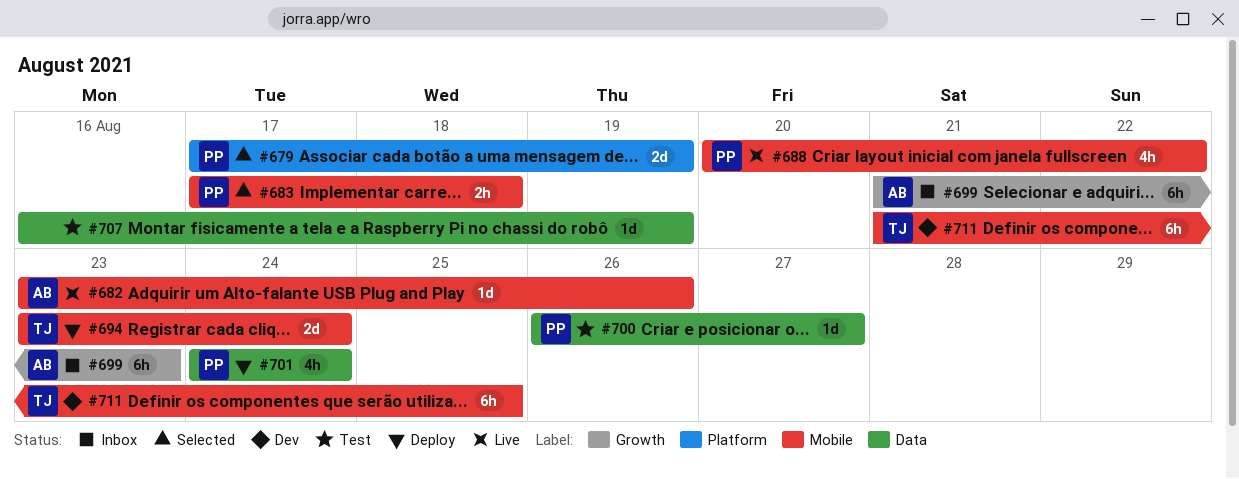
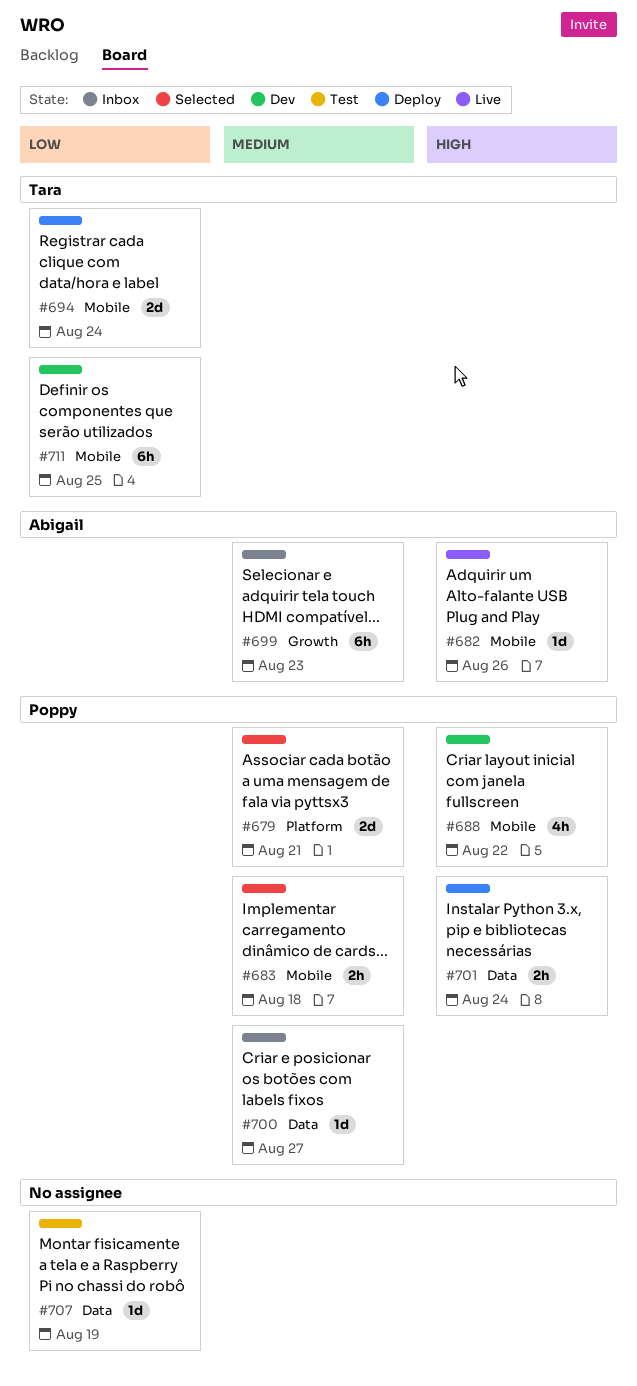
#679, due: Aug 19 -> Aug 21
#688, status: Live -> Dev
#700, status: Test -> Inbox
#701, estimate: 4h -> 2h

